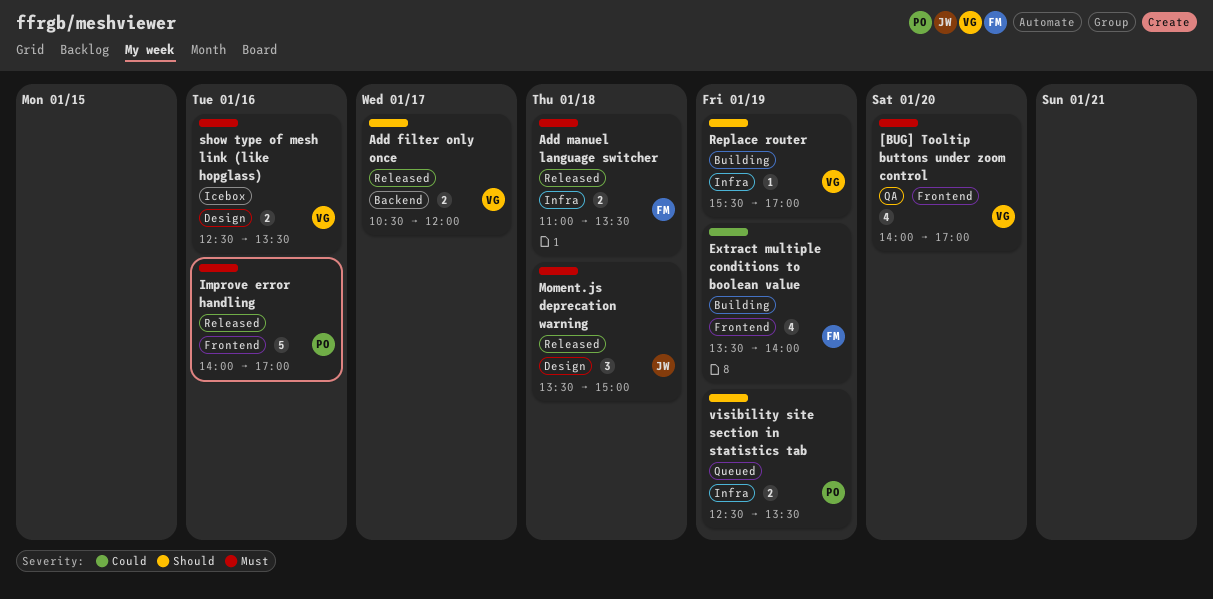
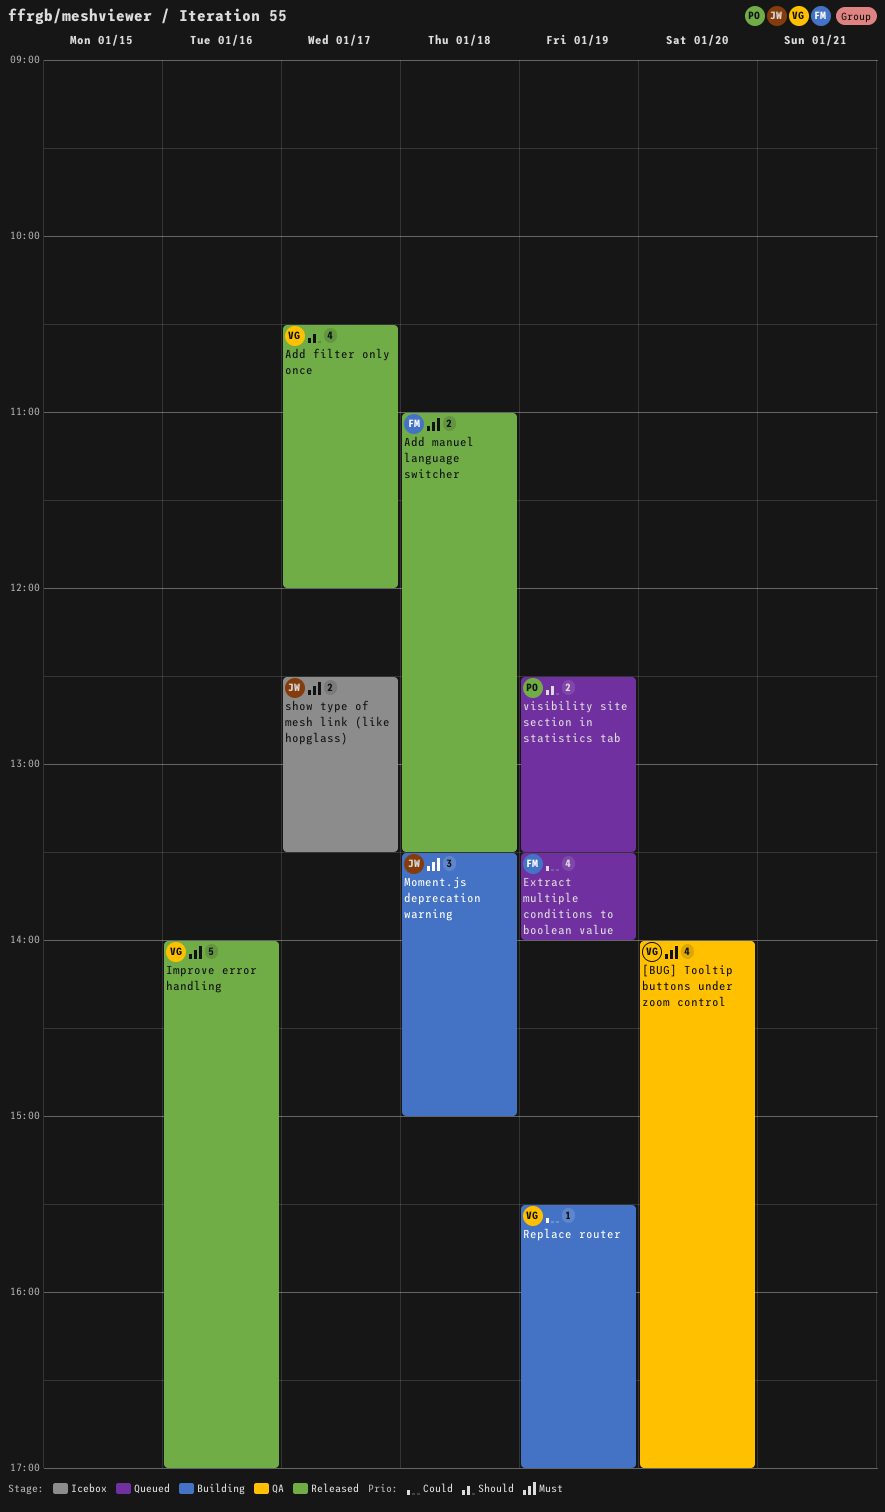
Add filter only once, estimate: 2 -> 4
Extract multiple conditions to boolean value, status: Building -> Queued
Improve error handling, owner: PO -> VG
Moment.js deprecation warning, status: Released -> Building
Replace router, priority: Should -> Could
show type of mesh link (like hopglass), owner: VG -> JW
show type of mesh link (like hopglass), day: Jan 16 -> Jan 17

